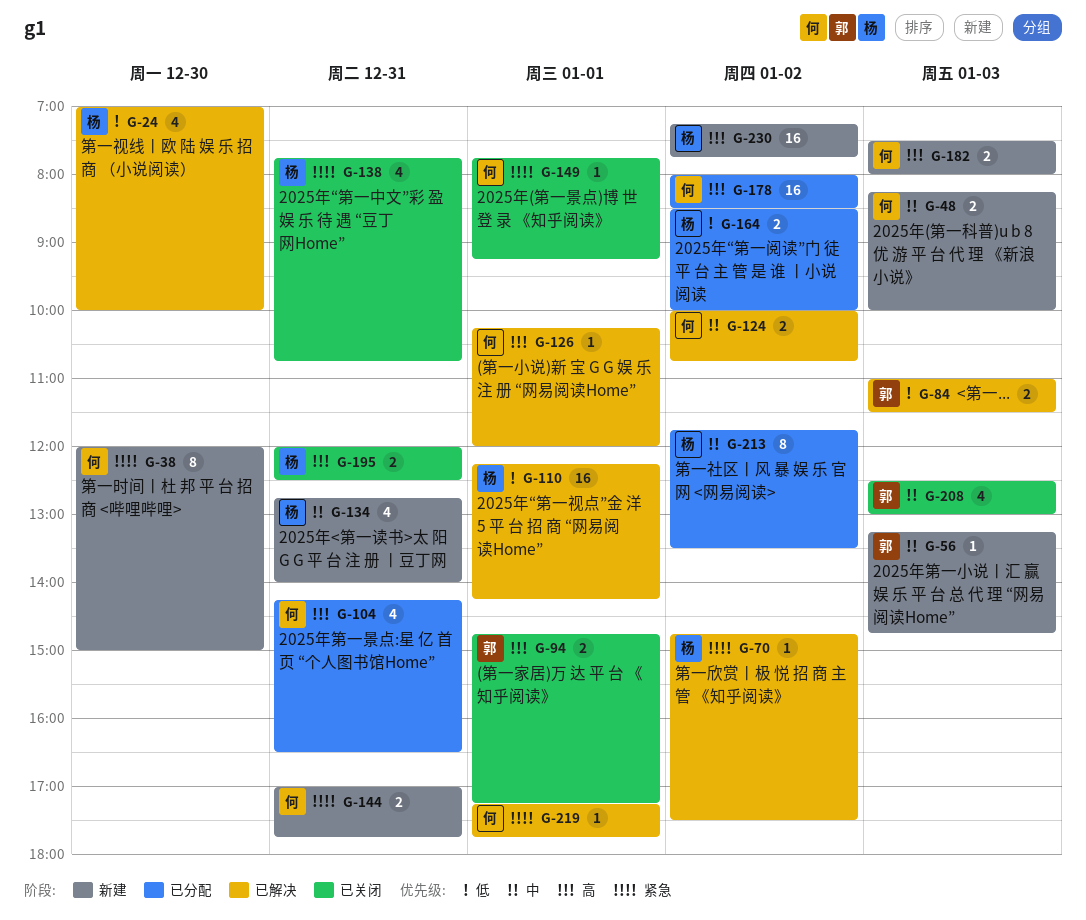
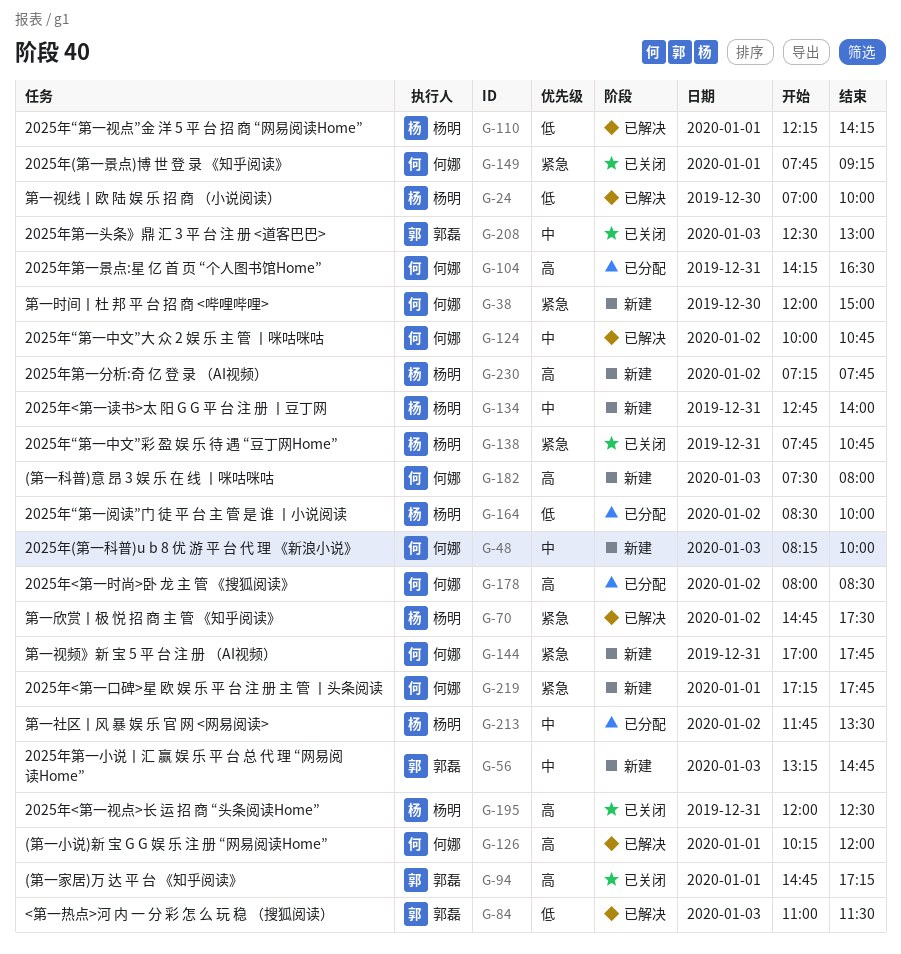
G-219, status: 已解决 -> 新建

